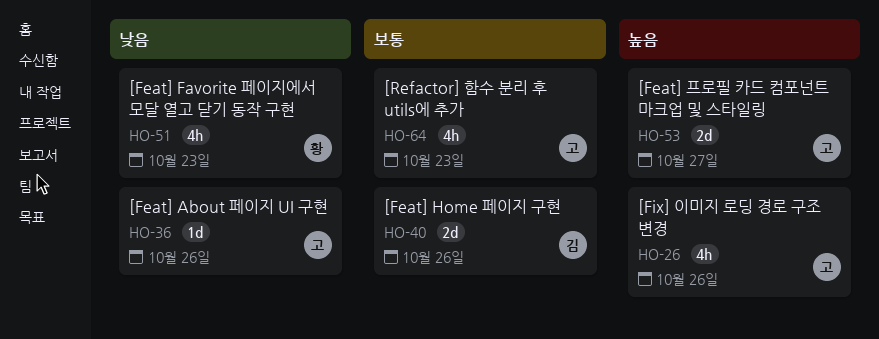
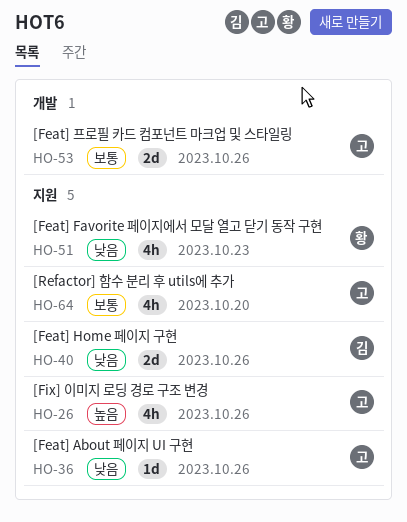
HO-40, priority: 보통 -> 낮음
HO-53, priority: 높음 -> 보통
HO-53, due: Oct 27 -> Oct 26
HO-64, due: Oct 23 -> Oct 20

